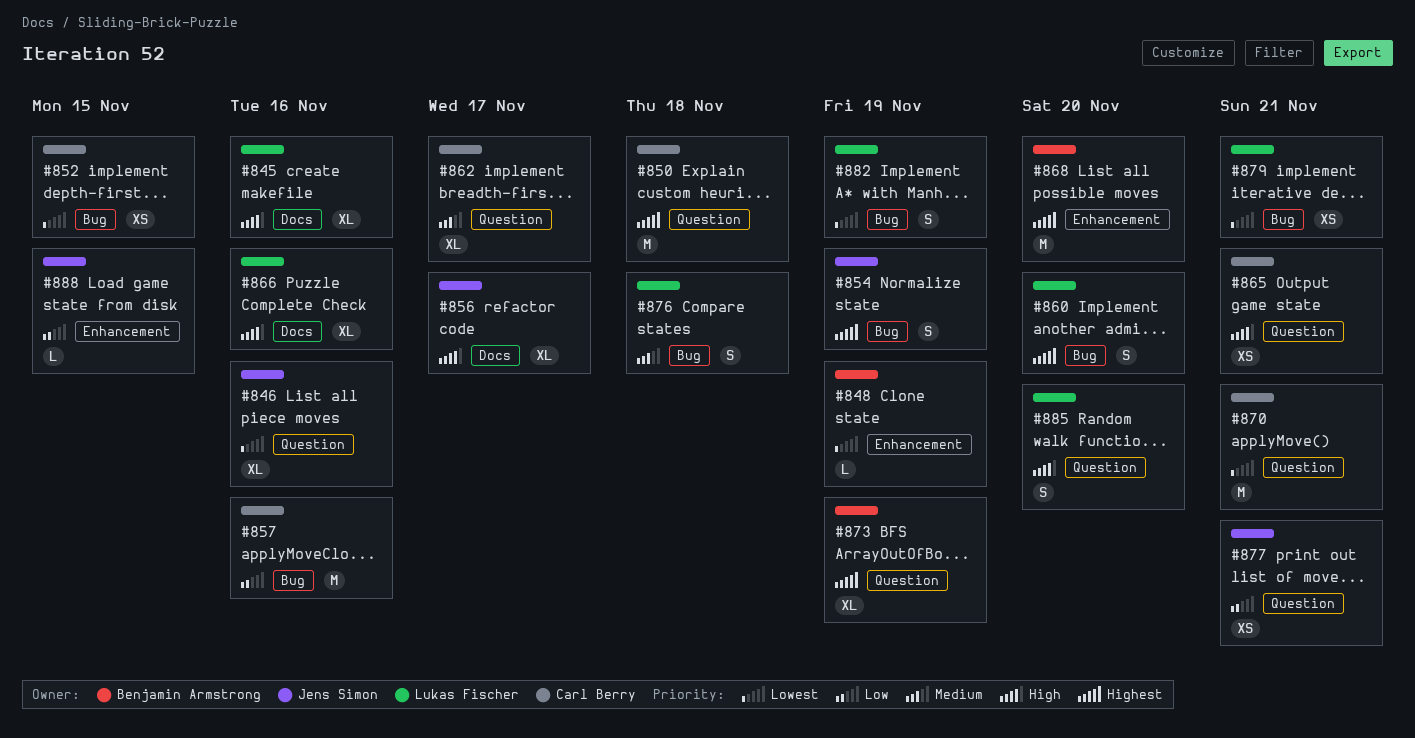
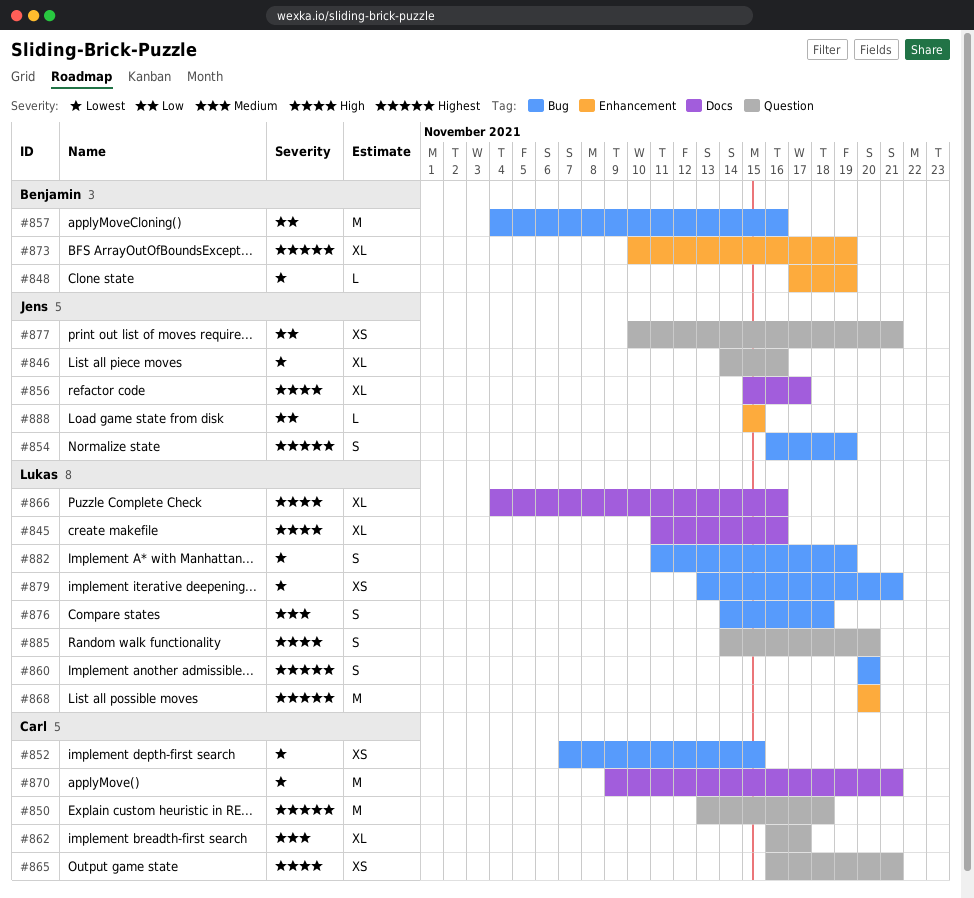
#857, owner: Carl Berry -> Benjamin Armstrong
#868, owner: Benjamin Armstrong -> Lukas Fischer
#870, label: Question -> Docs
#873, label: Question -> Enhancement

